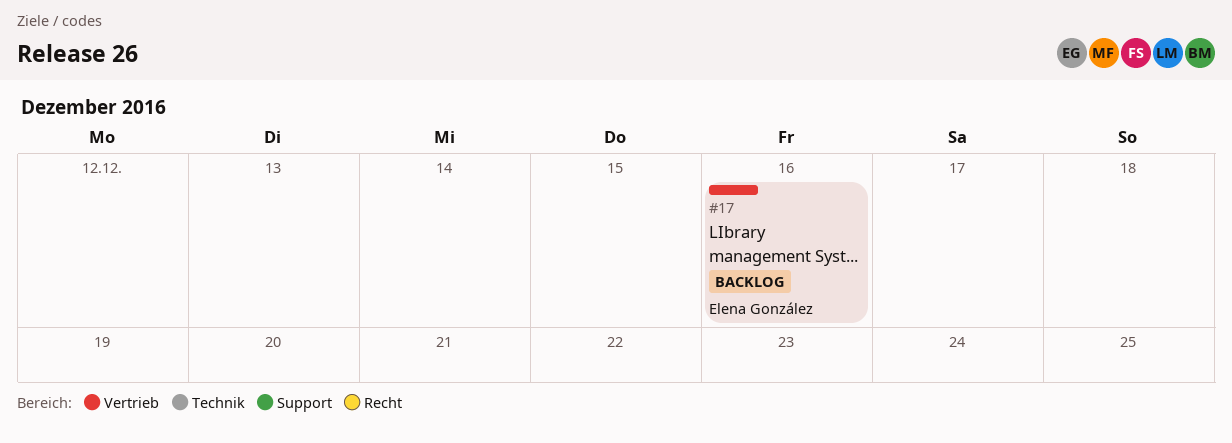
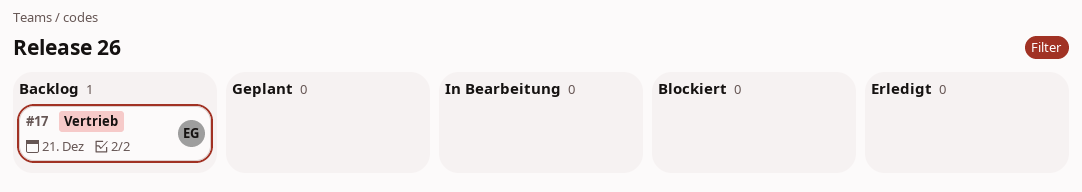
#17, due: Dec 16 -> Dec 21

